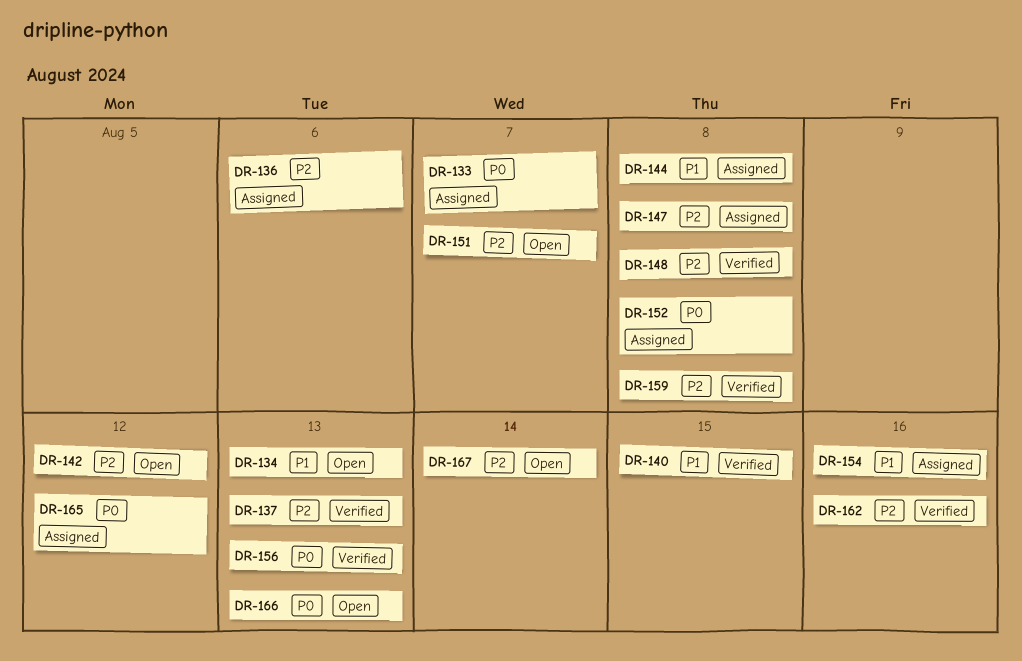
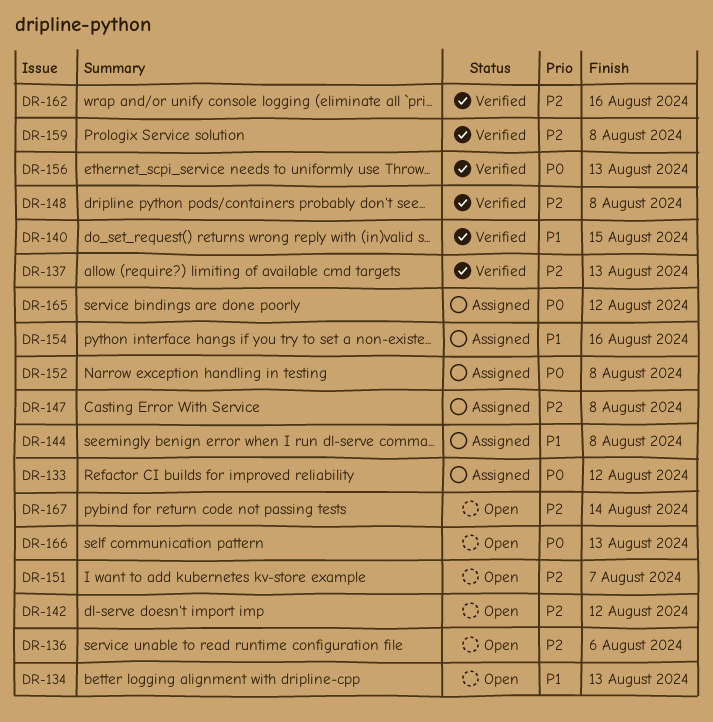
DR-133, due: Aug 7 -> Aug 12
DR-136, status: Assigned -> Open

